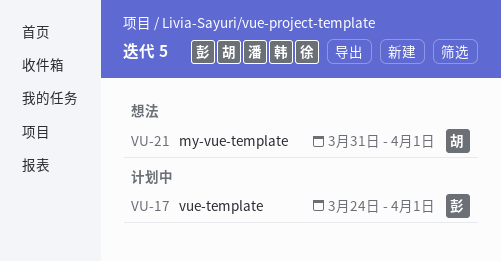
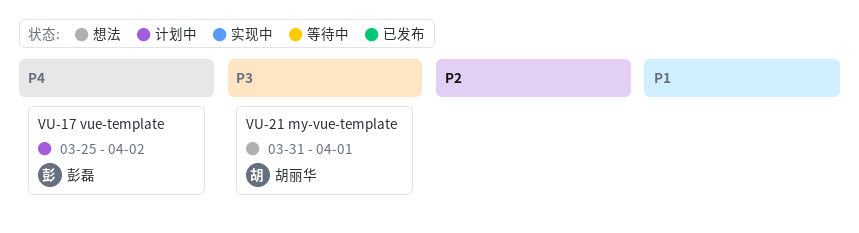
VU-17, start: Mar 24 -> Mar 25
VU-17, due: Apr 1 -> Apr 2

